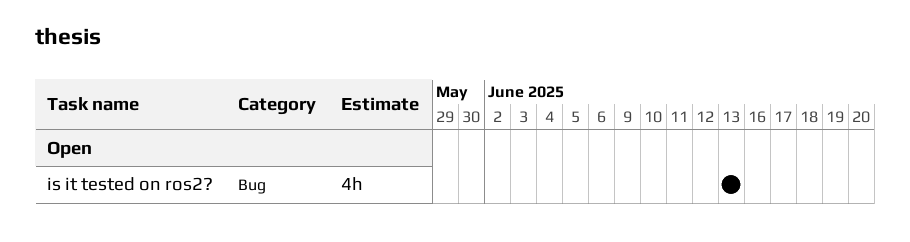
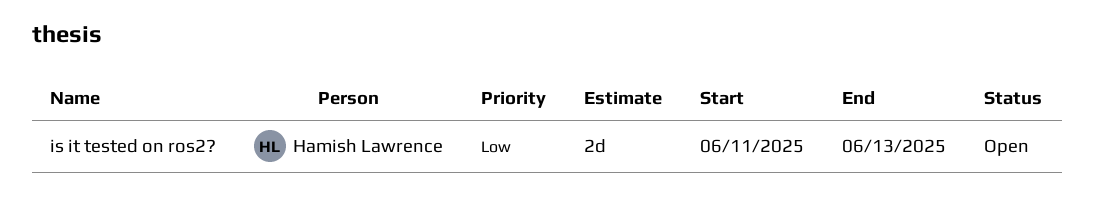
is it tested on ros2?, estimate: 4h -> 2d
is it tested on ros2?, start: Jun 13 -> Jun 11

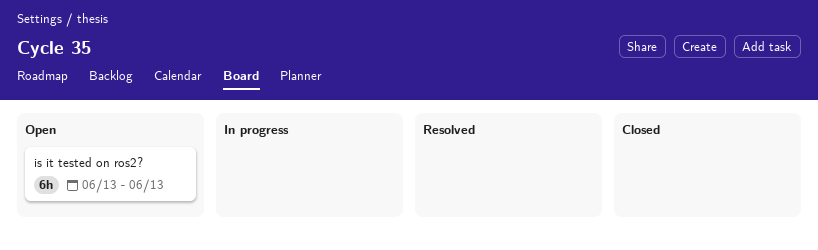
is it tested on ros2?, estimate: 2d -> 6h
is it tested on ros2?, start: Jun 11 -> Jun 13

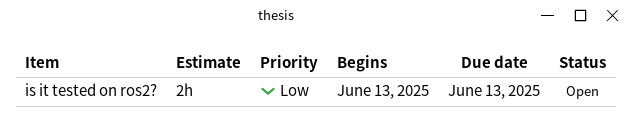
is it tested on ros2?, estimate: 6h -> 2h

